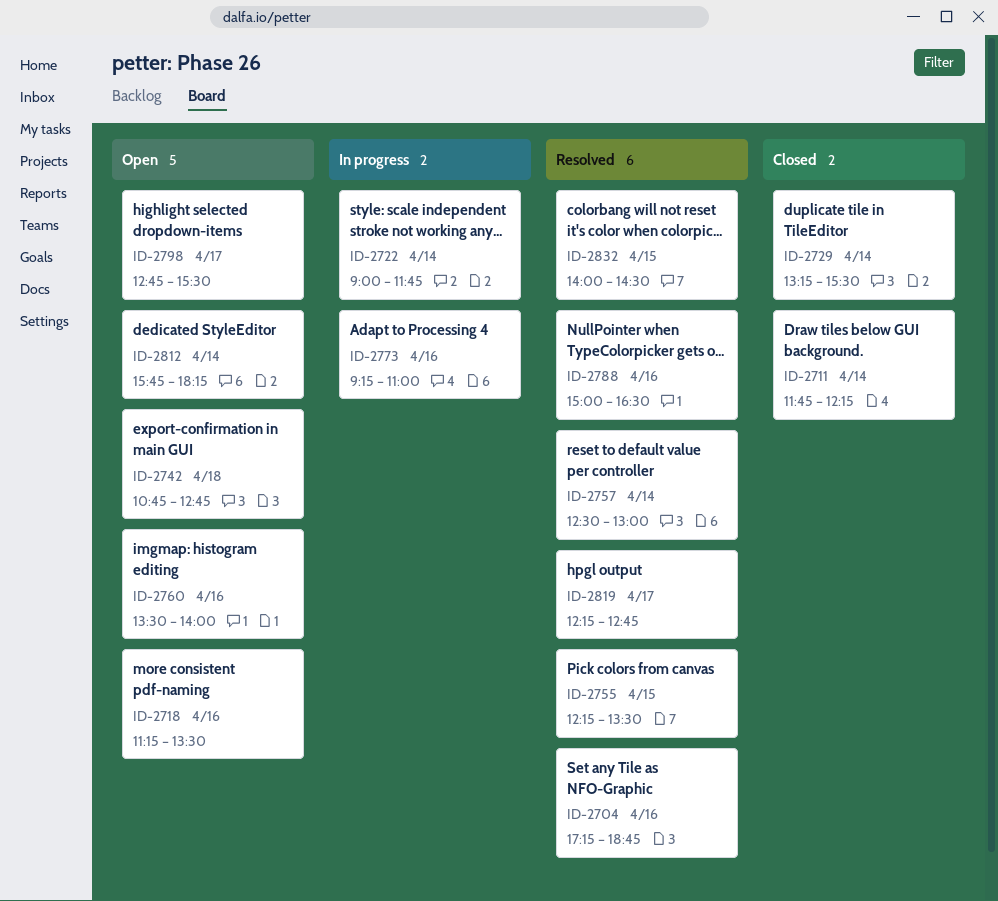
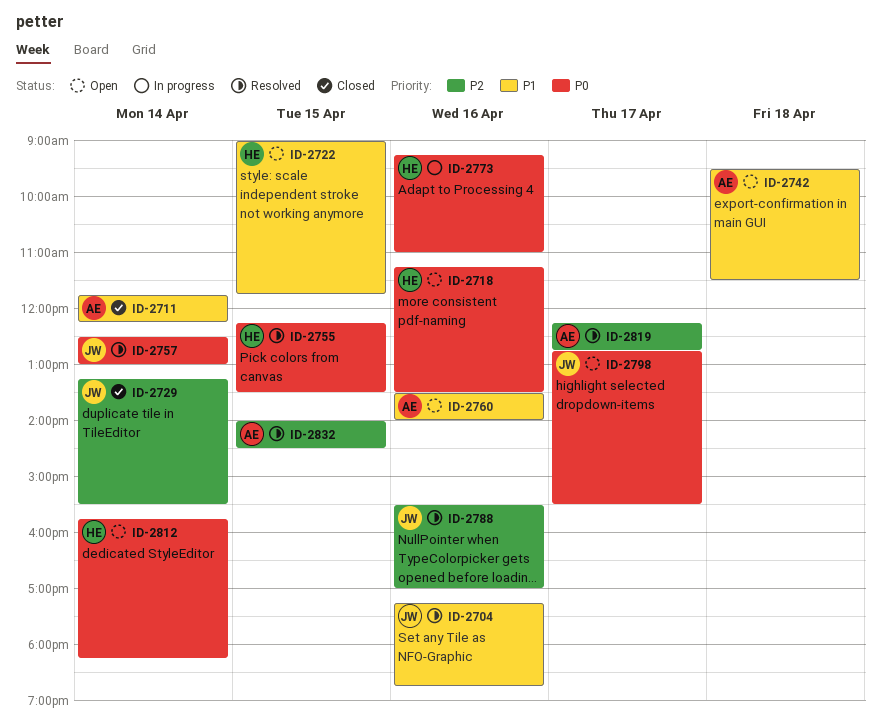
ID-2722, status: In progress -> Open
ID-2722, day: Apr 14 -> Apr 15
ID-2742, begins: 10:45 -> 09:30
ID-2742, ends: 12:45 -> 11:30
ID-2788, begins: 15:00 -> 15:30
ID-2788, ends: 16:30 -> 17:00

